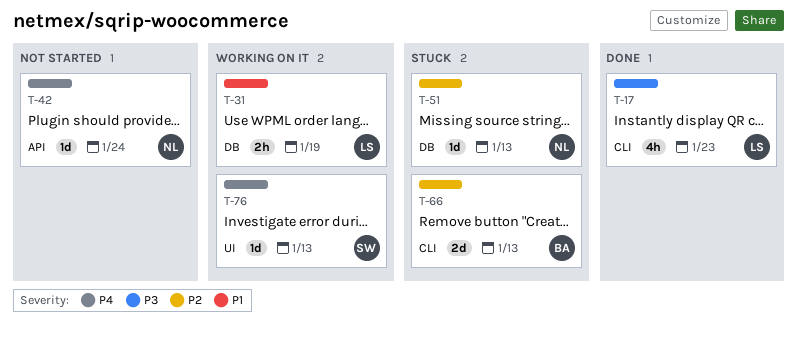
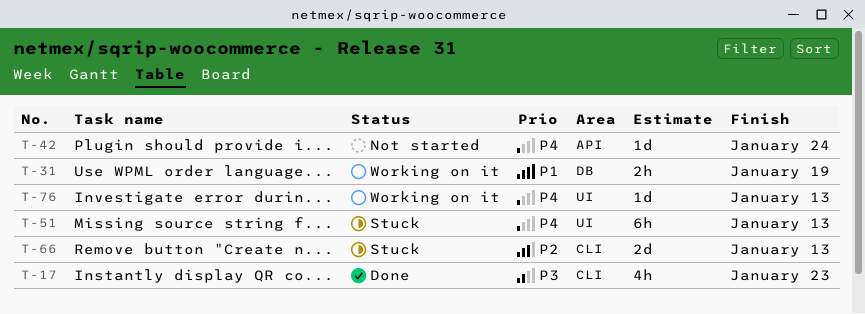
T-51, priority: P2 -> P4
T-51, label: DB -> UI
T-51, estimate: 1d -> 6h

